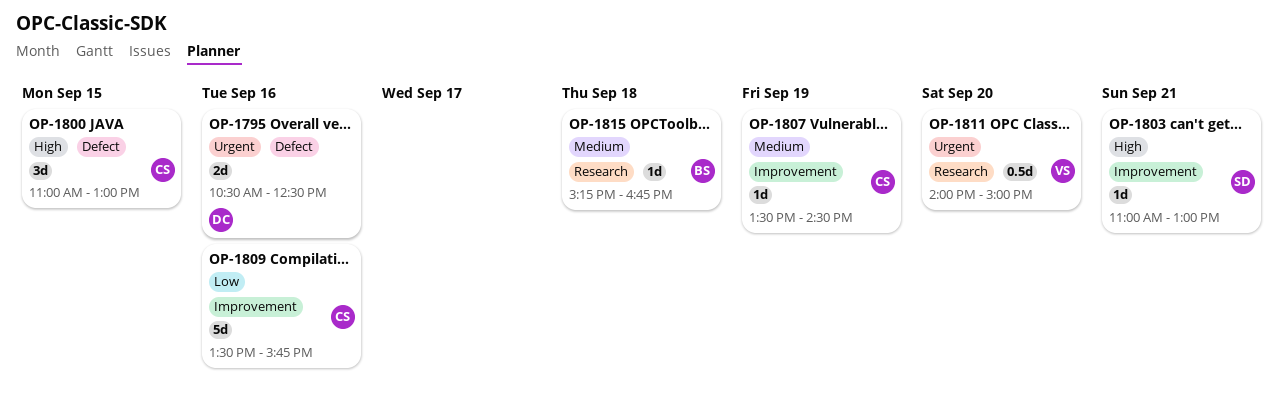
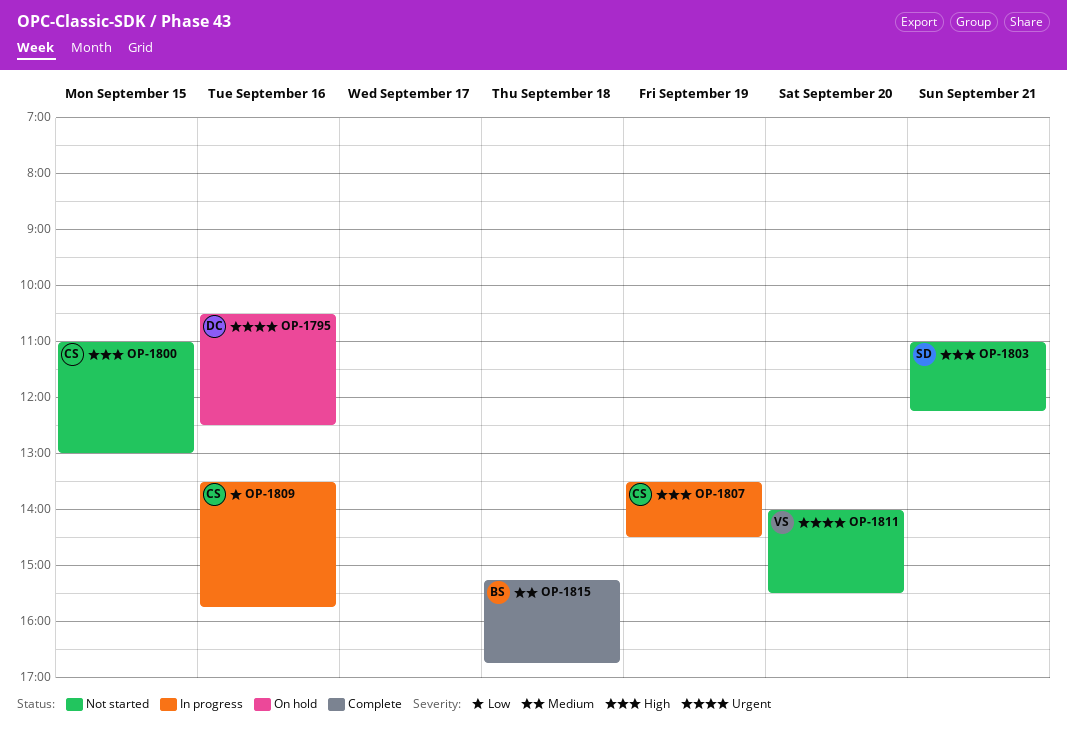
OP-1803, ends: 13:00 -> 12:15
OP-1807, priority: Medium -> High
OP-1811, ends: 15:00 -> 15:30

